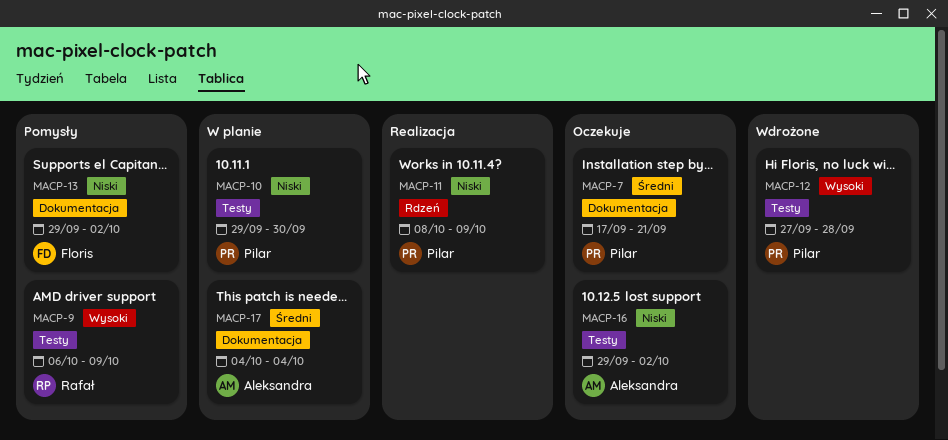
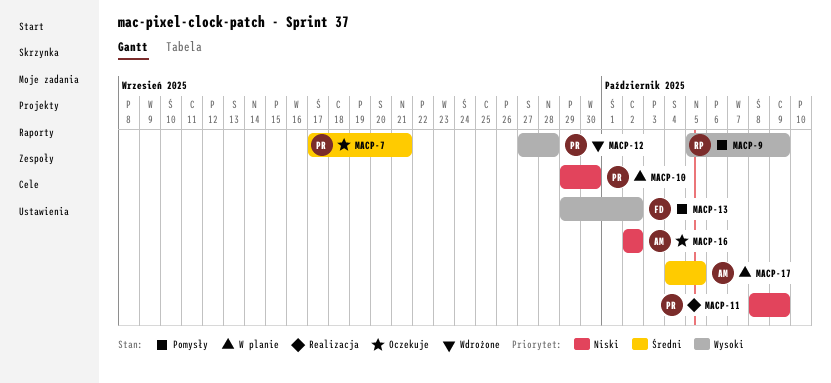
MACP-9, start: Oct 6 -> Oct 5
MACP-13, priority: Niski -> Wysoki
MACP-16, start: Sep 29 -> Oct 2
MACP-17, due: Oct 4 -> Oct 5

